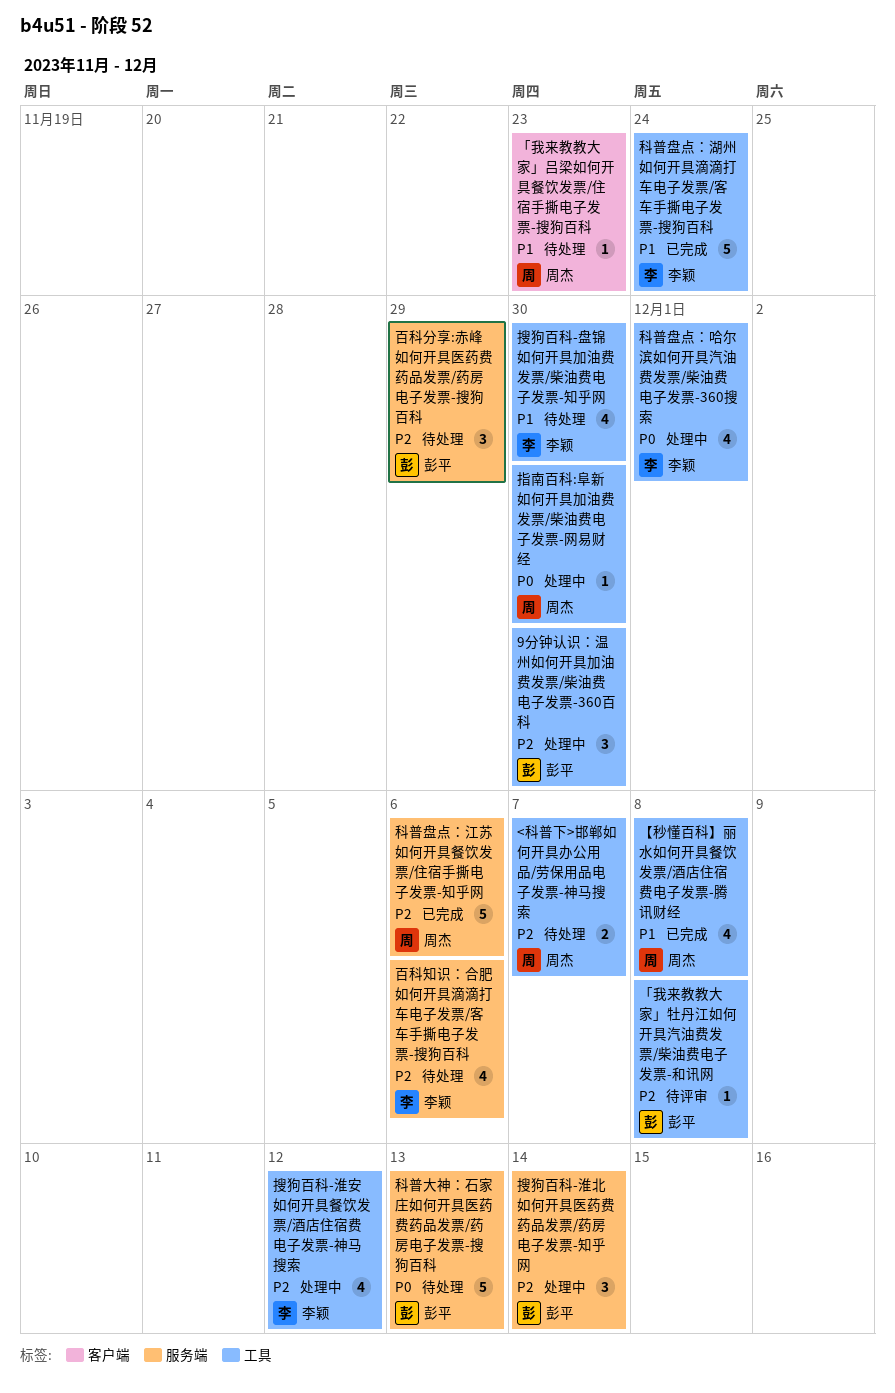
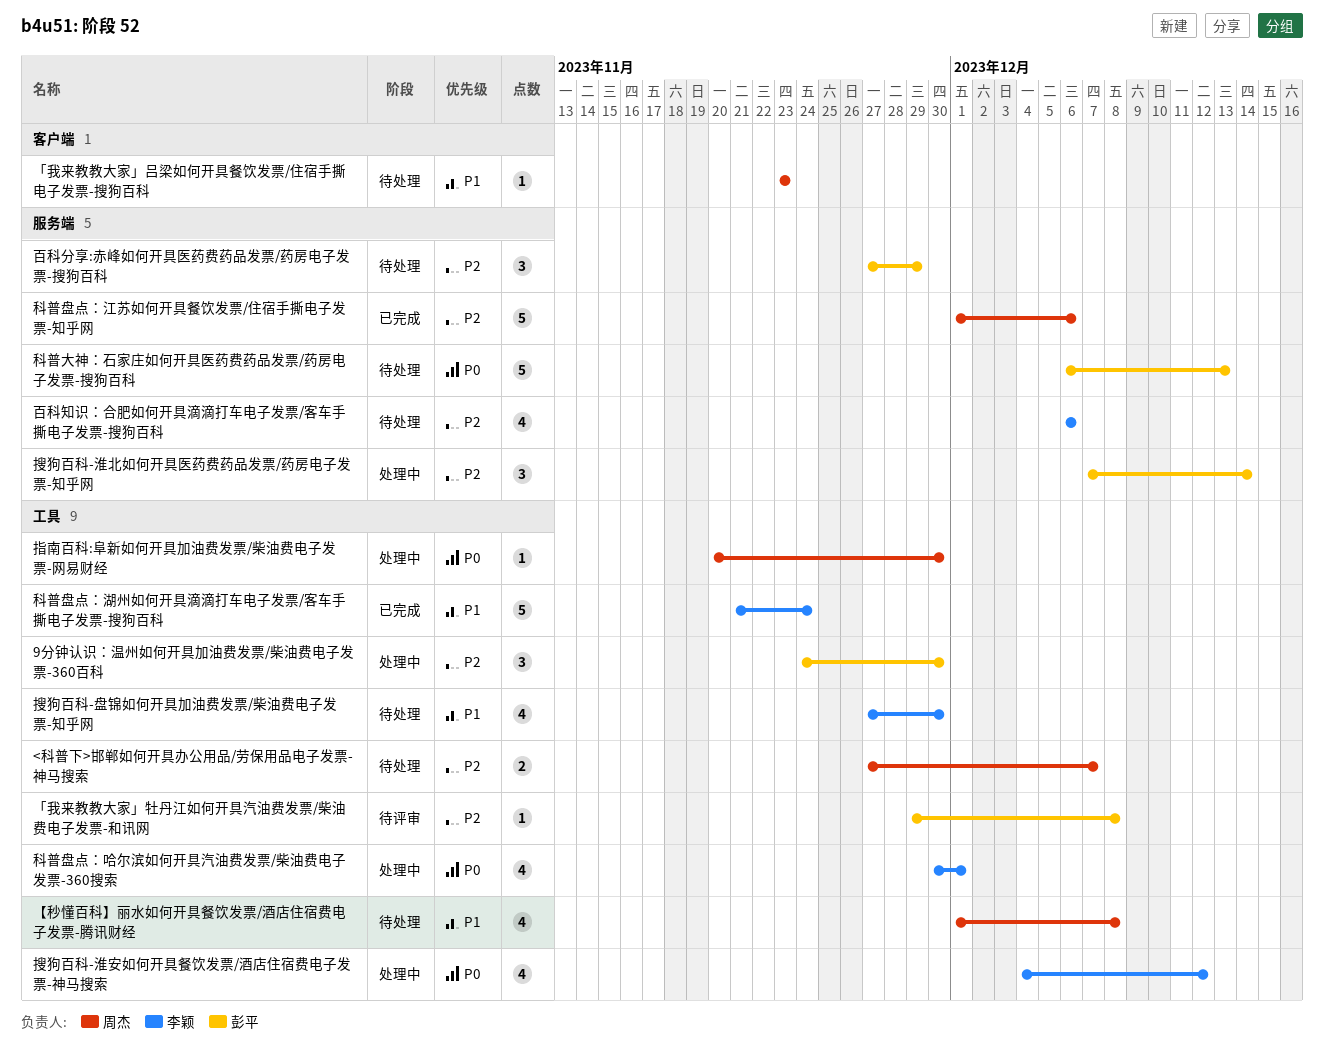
【秒懂百科】丽水如何开具餐饮发票/酒店住宿费电子发票-腾讯财经, status: 已完成 -> 待处理
搜狗百科-淮安如何开具餐饮发票/酒店住宿费电子发票-神马搜索, priority: P2 -> P0

